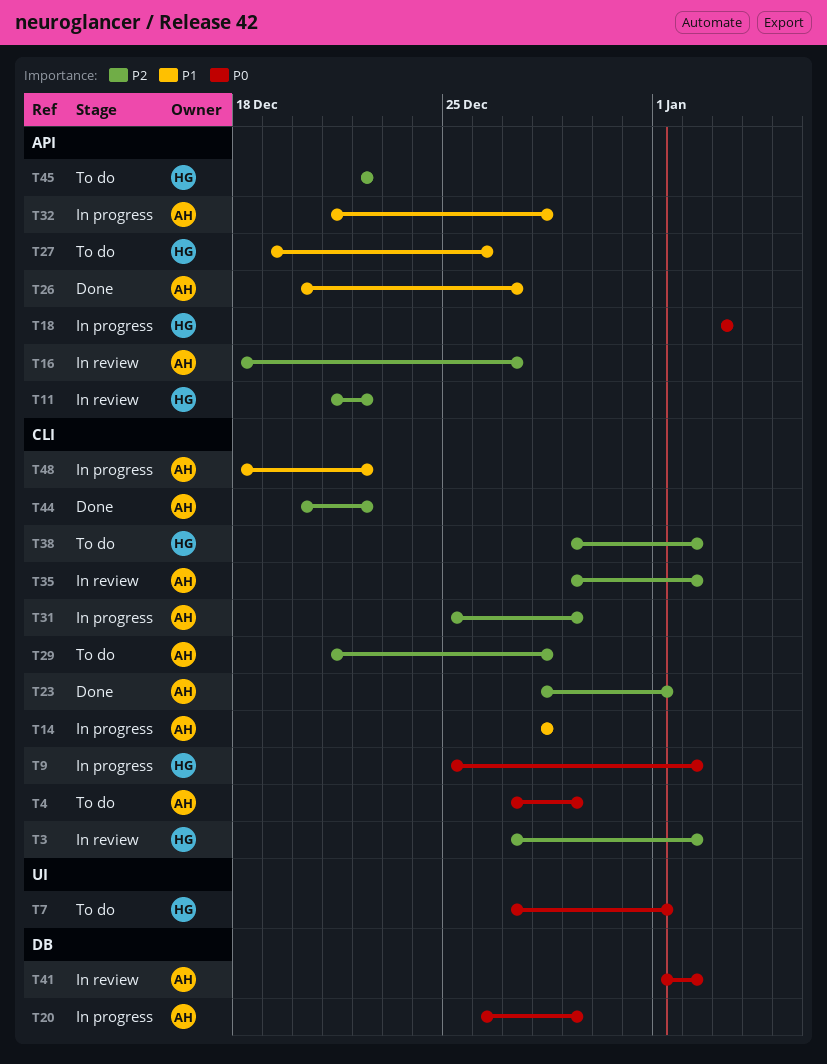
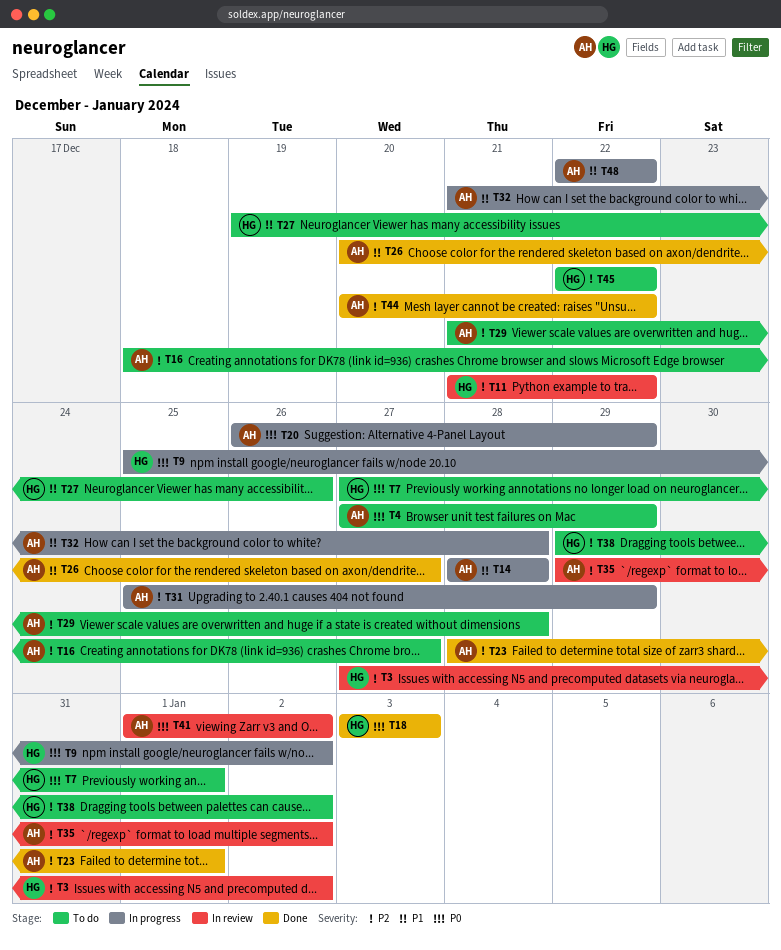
T16, status: In review -> To do
T18, status: In progress -> Done
T48, start: Dec 18 -> Dec 22

